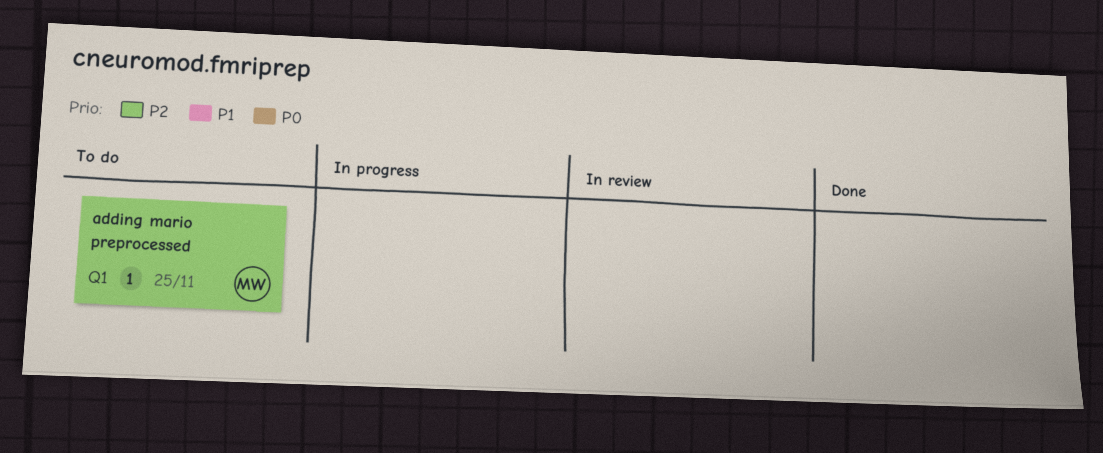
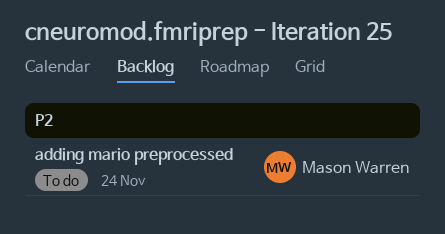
adding mario preprocessed, due: Nov 25 -> Nov 24

